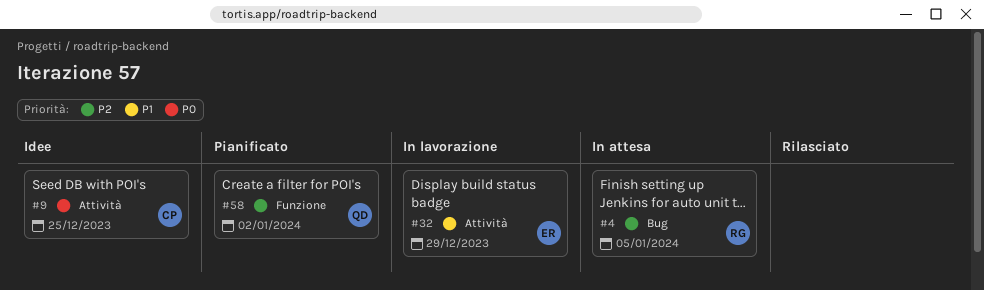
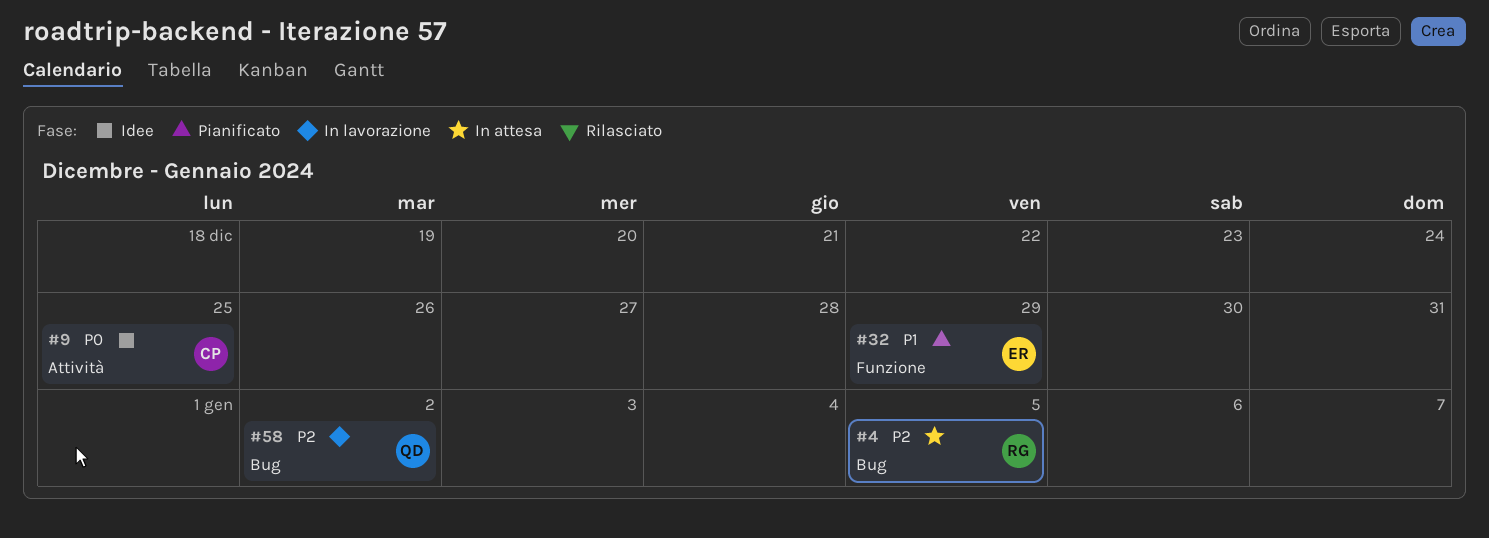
#32, status: In lavorazione -> Pianificato
#32, label: Attività -> Funzione
#58, status: Pianificato -> In lavorazione
#58, label: Funzione -> Bug

